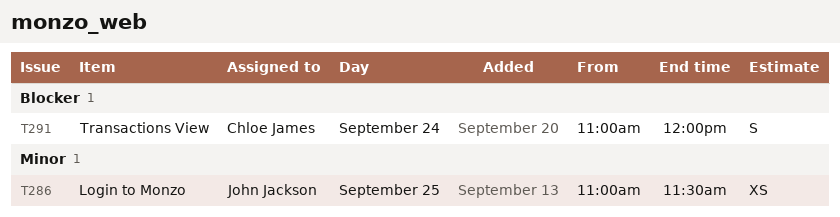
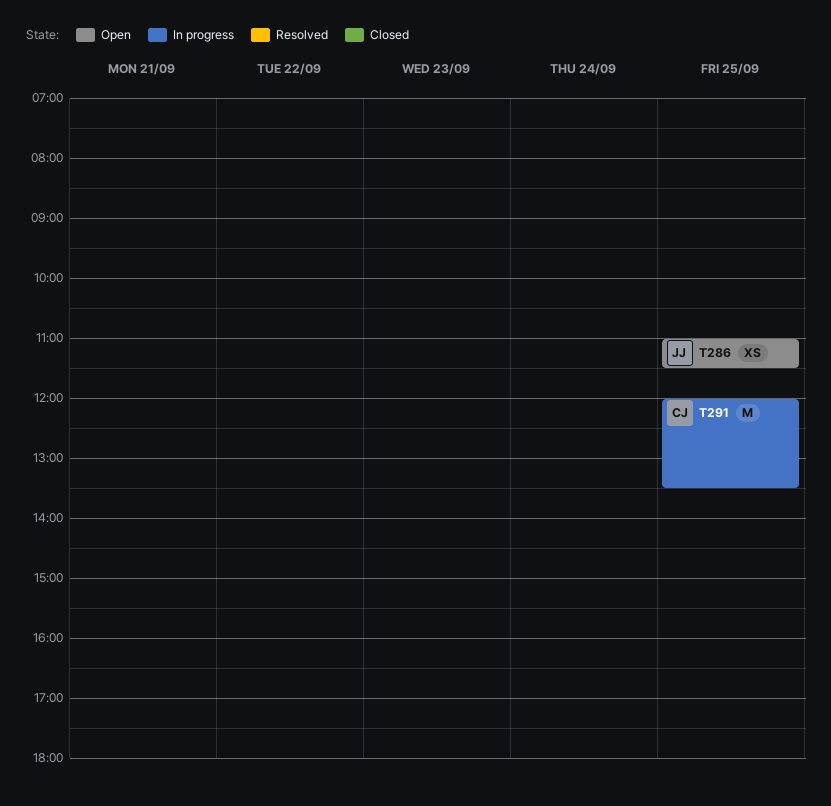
T291, estimate: S -> M
T291, day: Sep 24 -> Sep 25
T291, begins: 11:00 -> 12:00
T291, ends: 12:00 -> 13:30

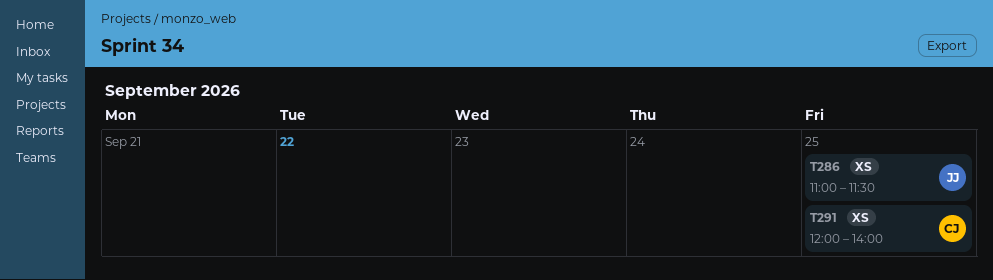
T291, estimate: M -> XS
T291, ends: 13:30 -> 14:00

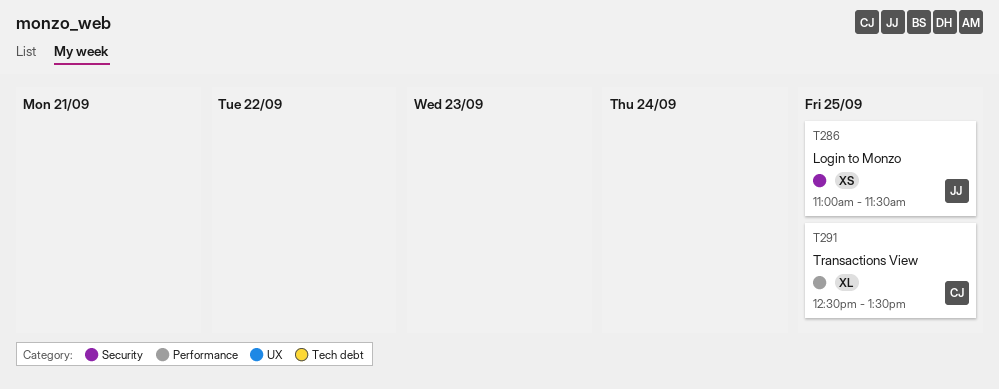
T291, estimate: XS -> XL
T291, begins: 12:00 -> 12:30
T291, ends: 14:00 -> 13:30

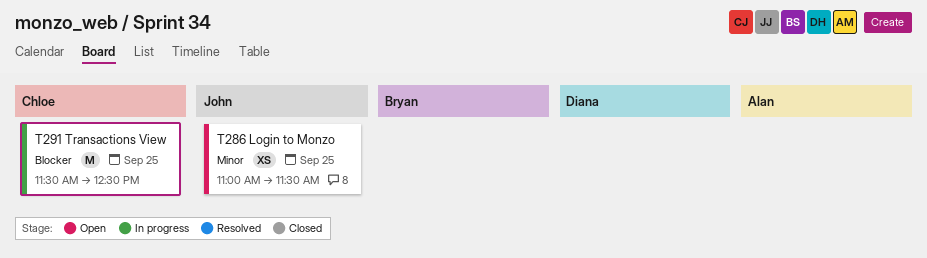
T291, estimate: XL -> M
T291, begins: 12:30 -> 11:30
T291, ends: 13:30 -> 12:30

